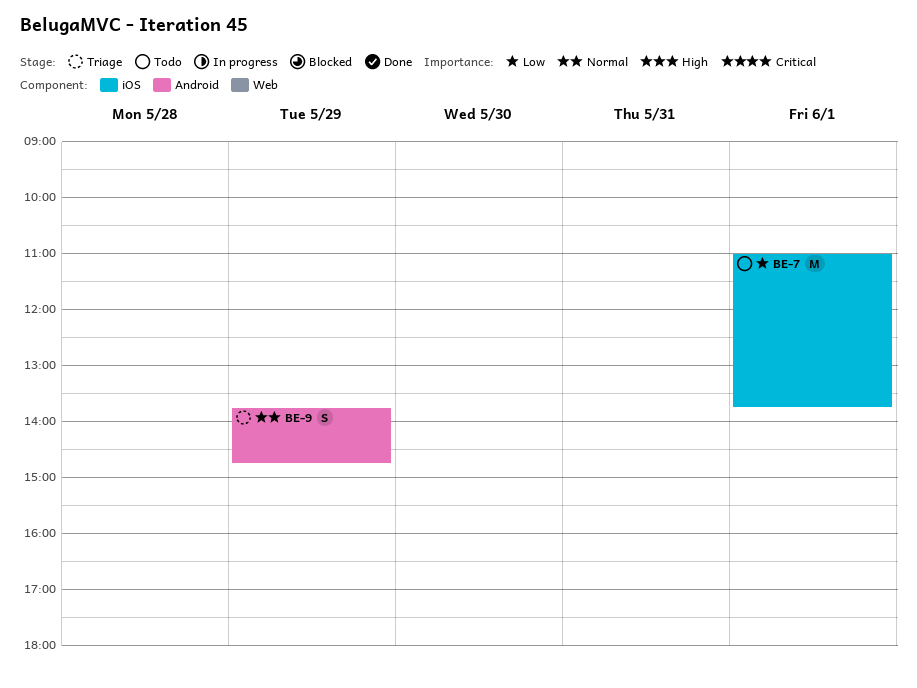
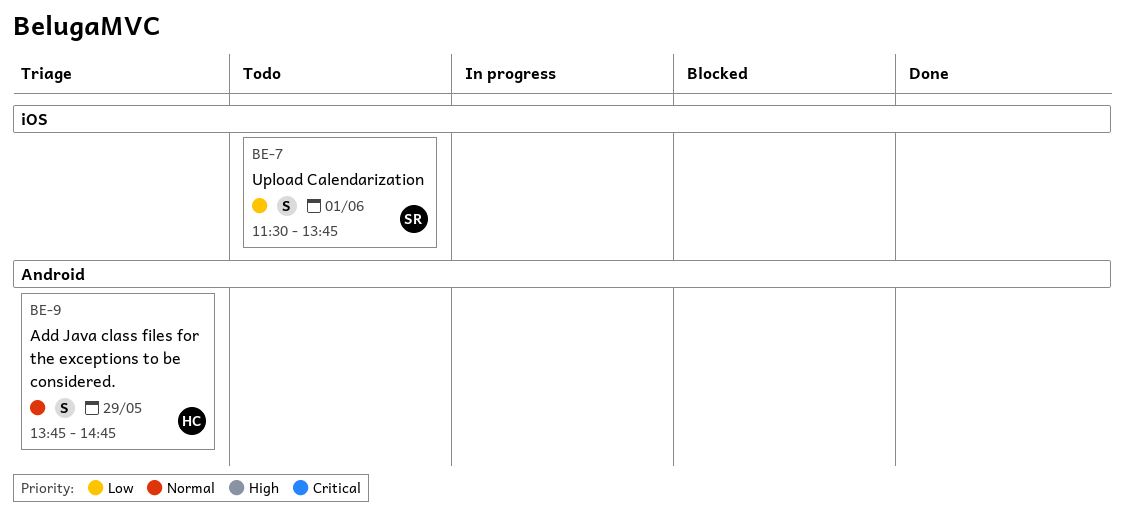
BE-7, estimate: M -> S
BE-7, begins: 11:00 -> 11:30

